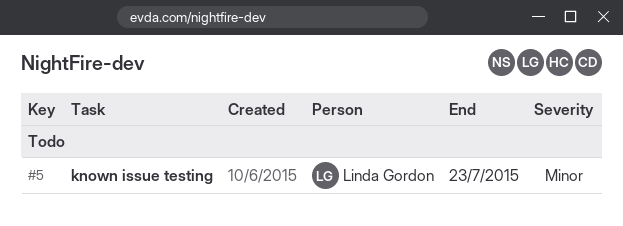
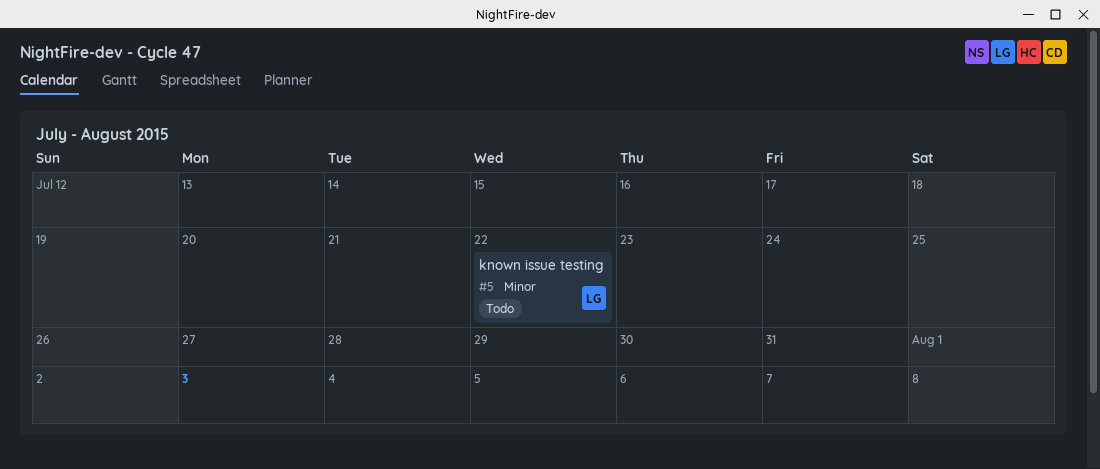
#5, due: Jul 23 -> Jul 22

